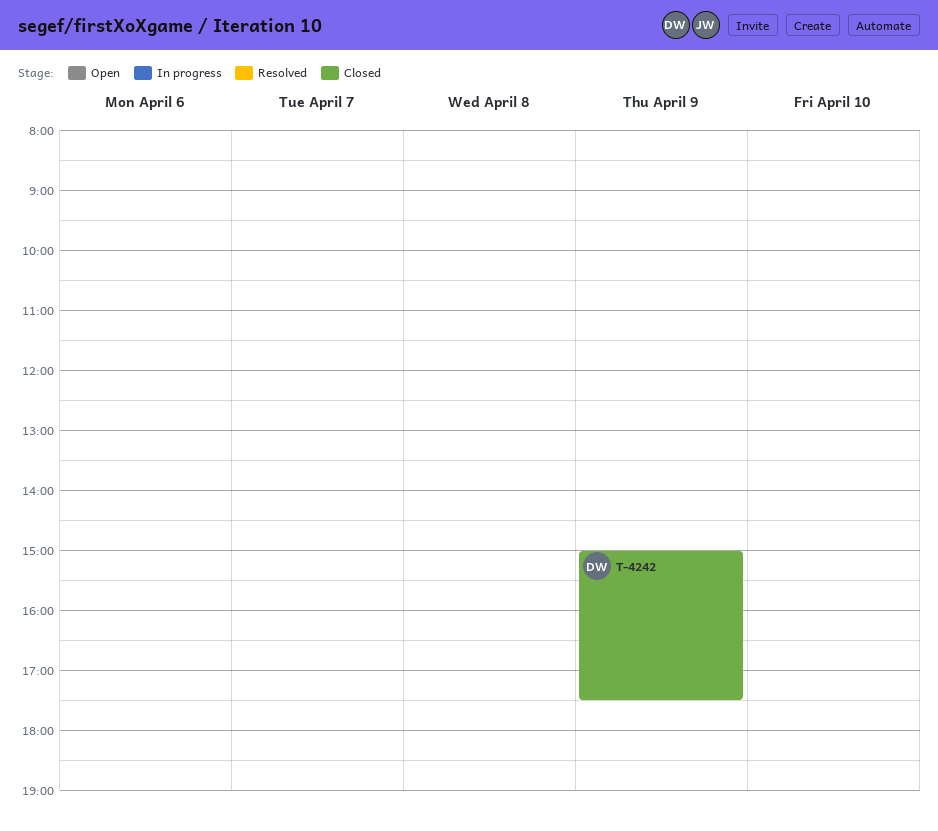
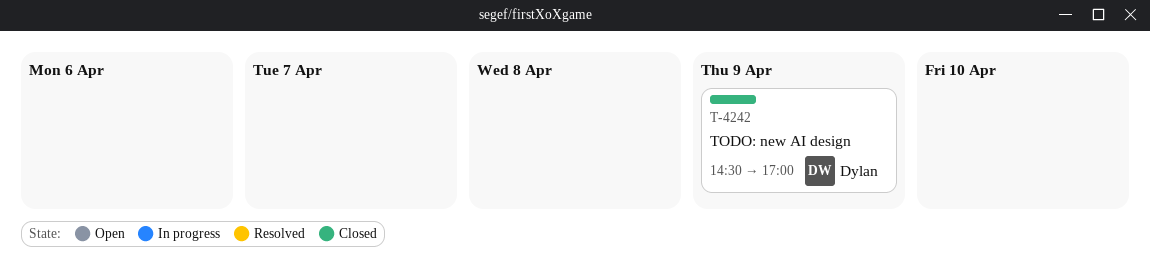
T-4242, begins: 15:00 -> 14:30
T-4242, ends: 17:30 -> 17:00

